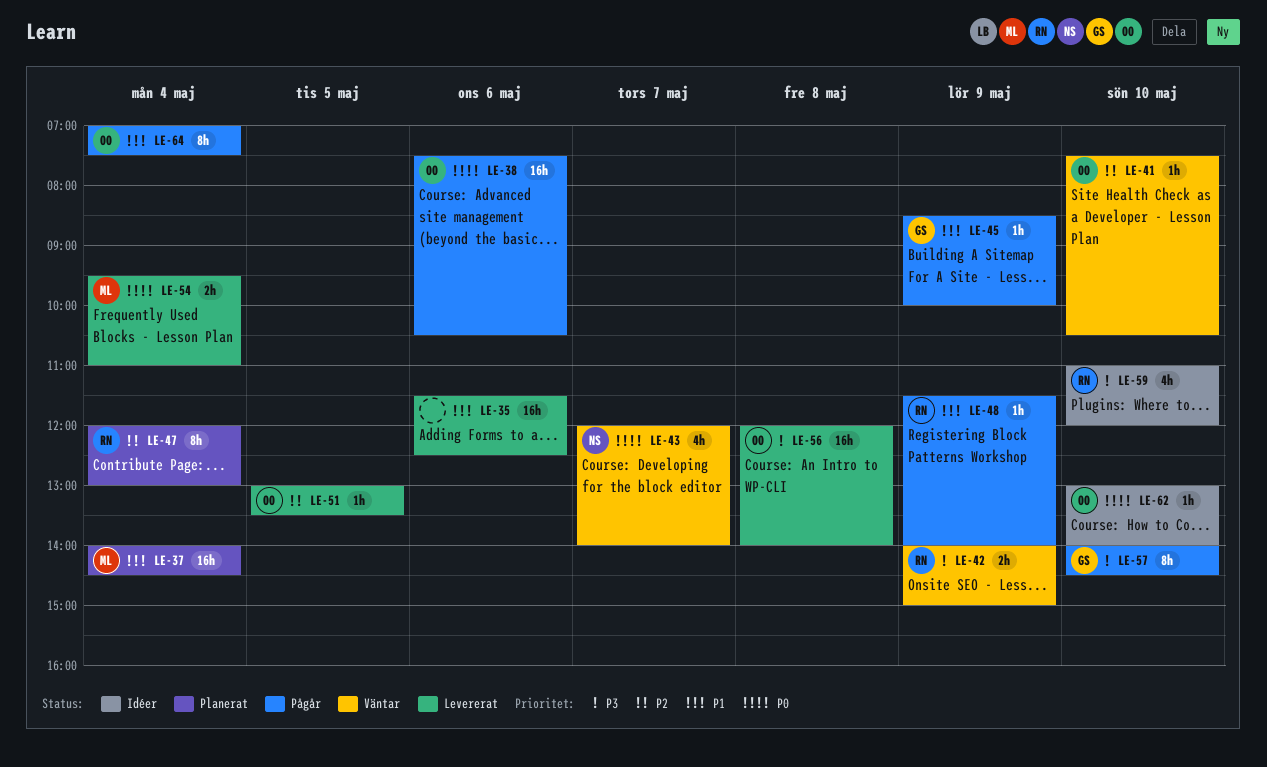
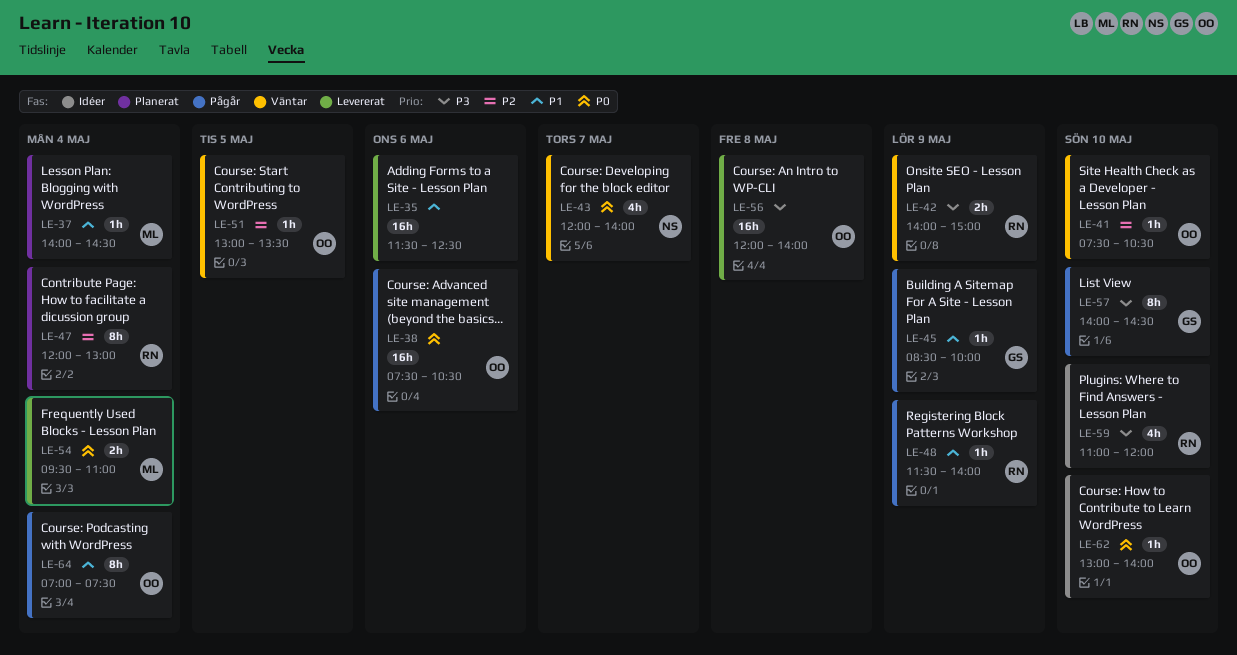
LE-37, estimate: 16h -> 1h
LE-51, status: Levererat -> Väntar

